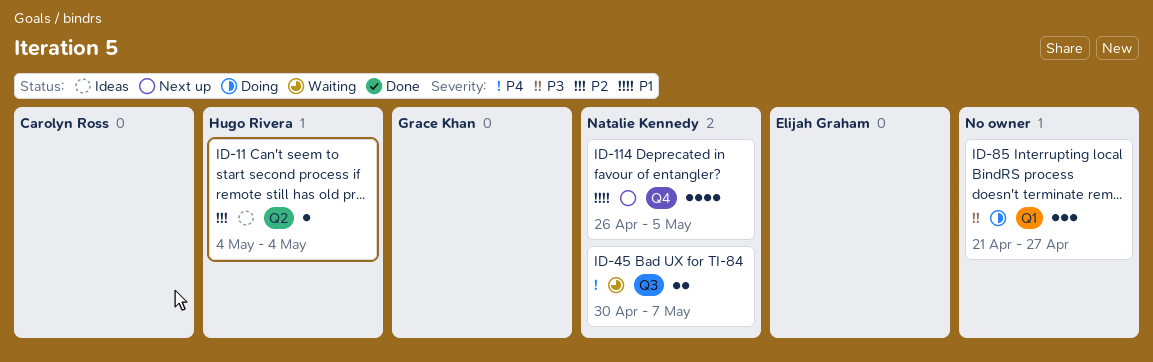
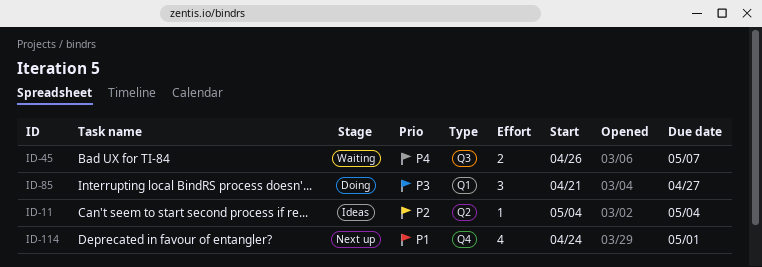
ID-45, start: Apr 30 -> Apr 26
ID-114, start: Apr 26 -> Apr 24
ID-114, due: May 5 -> May 1

